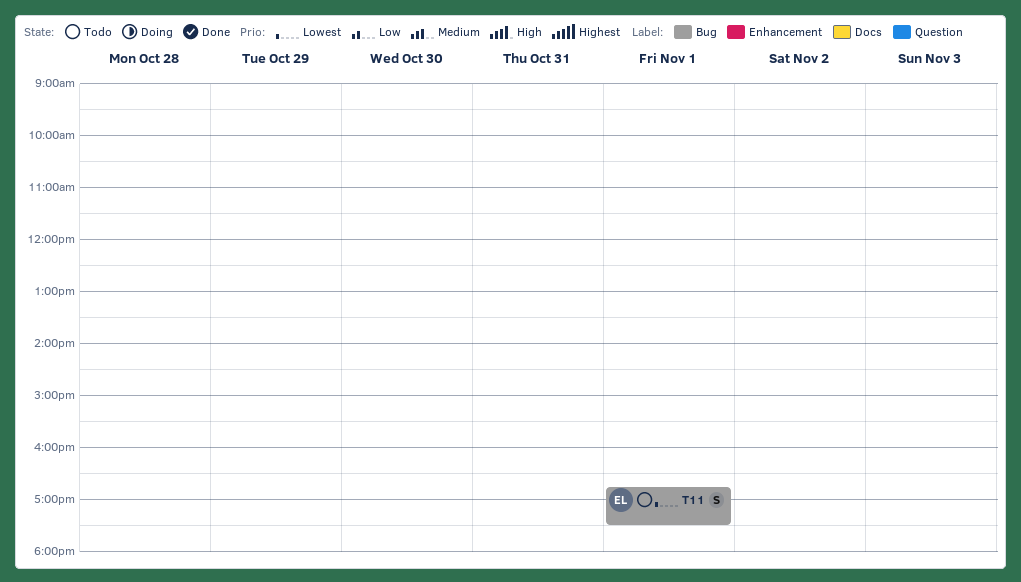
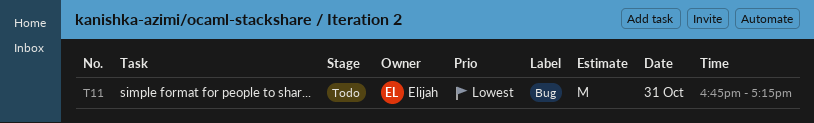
T11, estimate: S -> M
T11, day: Nov 1 -> Oct 31
T11, ends: 17:30 -> 17:15

